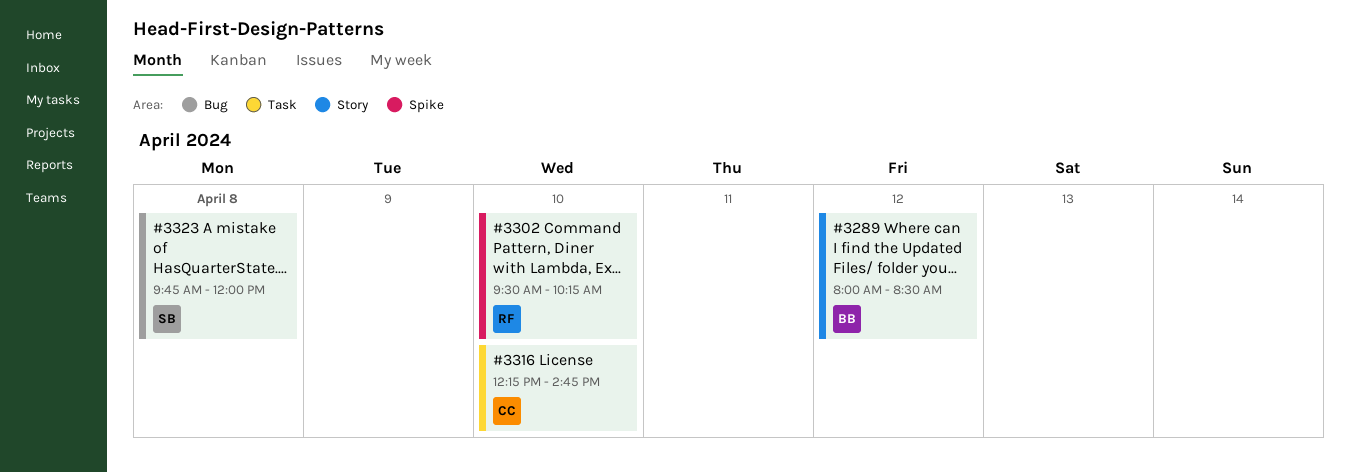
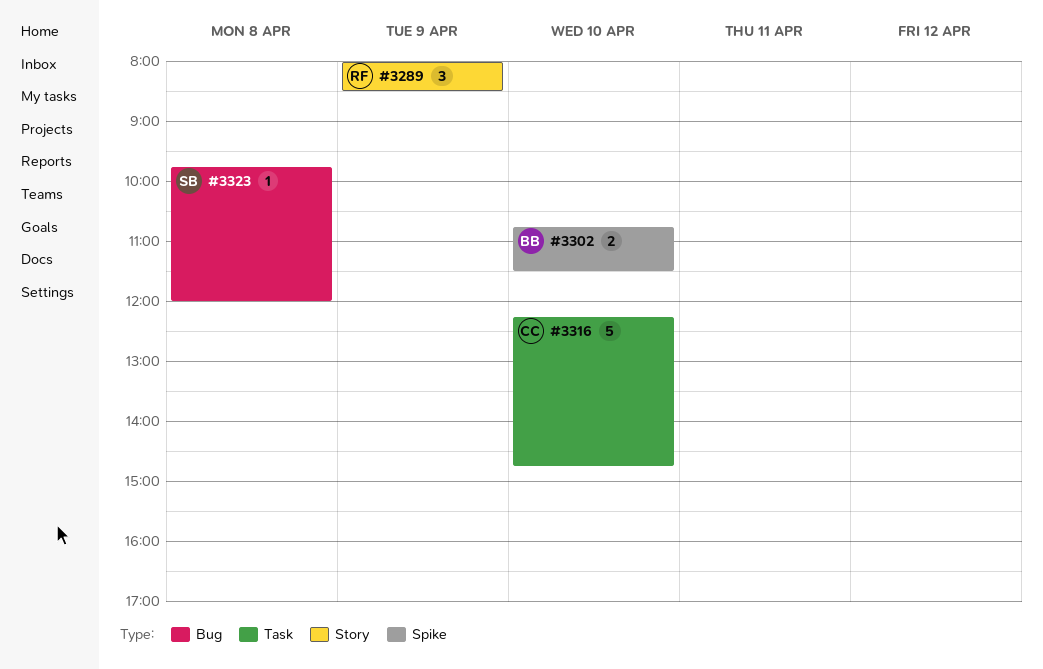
#3289, owner: BB -> RF
#3289, day: Apr 12 -> Apr 9
#3302, owner: RF -> BB
#3302, begins: 09:30 -> 10:45
#3302, ends: 10:15 -> 11:30

